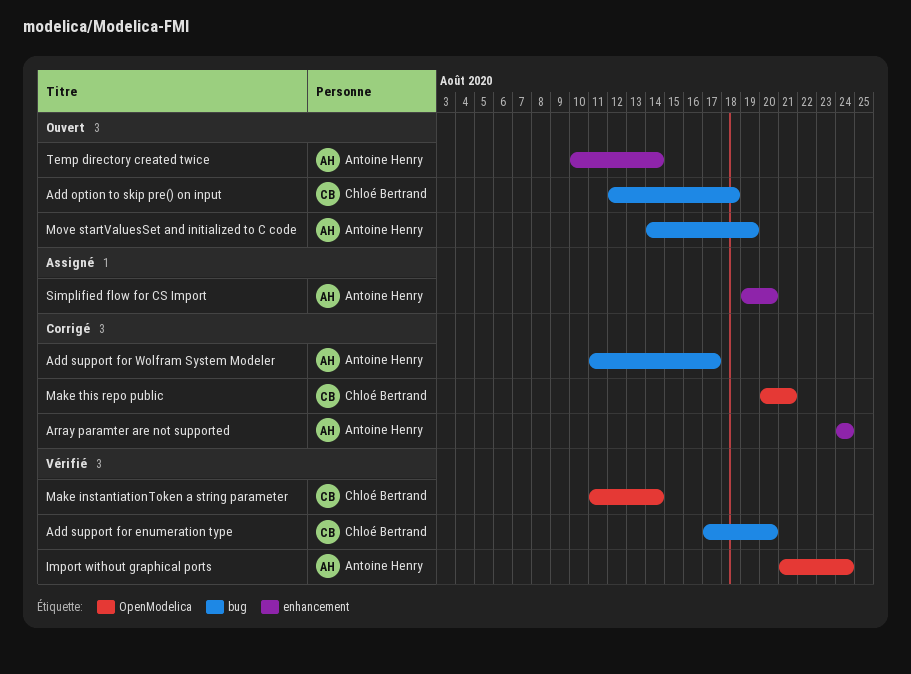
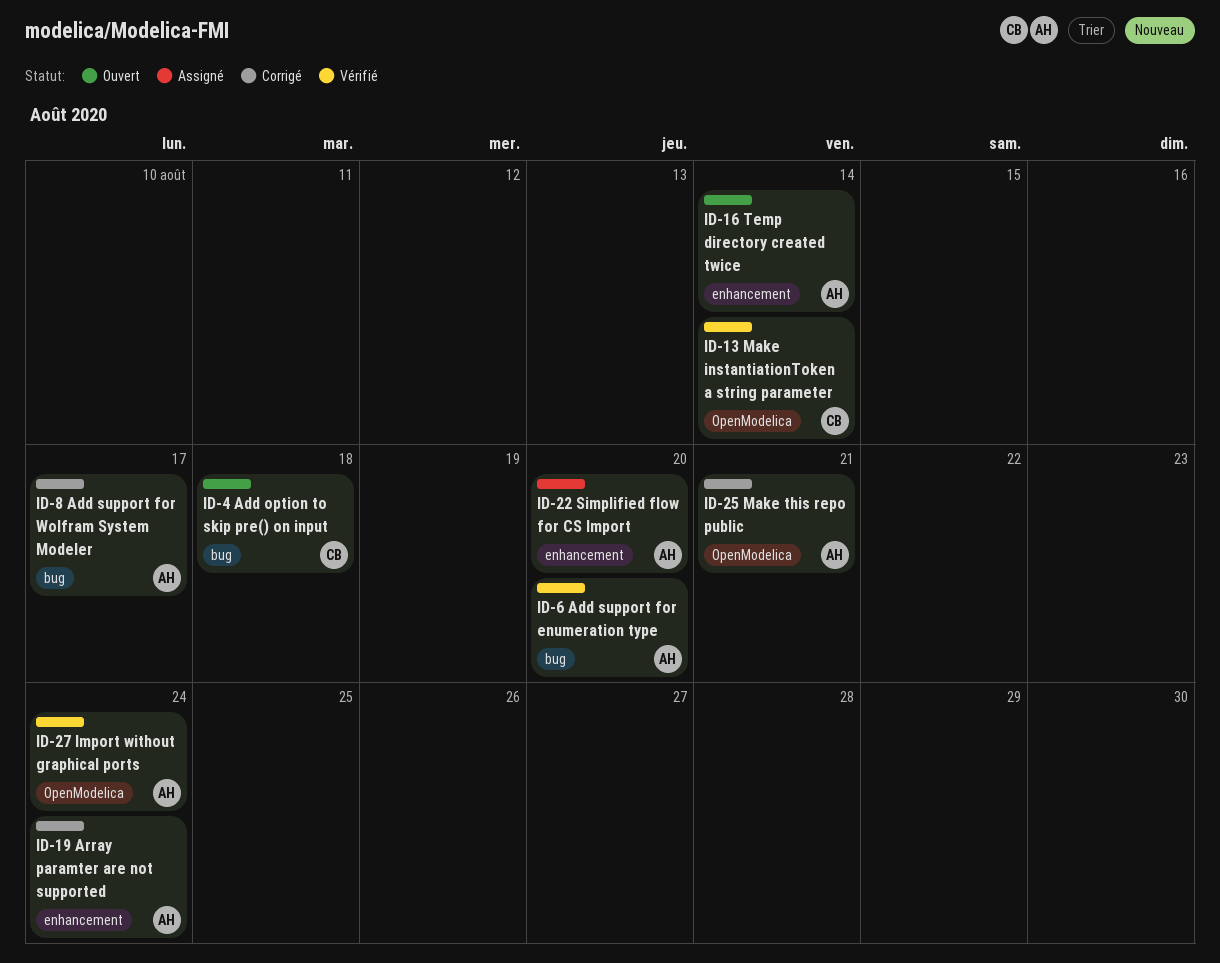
Add support for enumeration type, owner: Chloé Bertrand -> Antoine Henry
Make this repo public, owner: Chloé Bertrand -> Antoine Henry
Move startValuesSet and initialized to C code: present -> none

